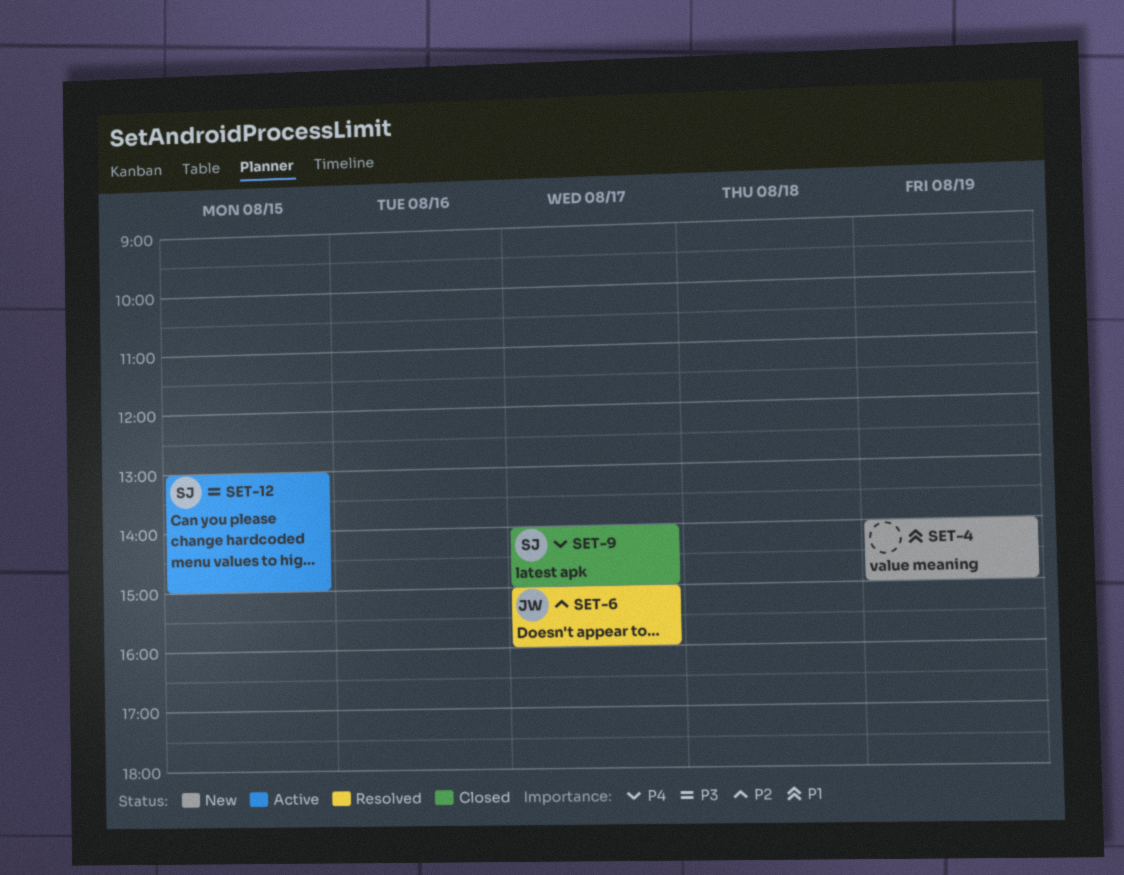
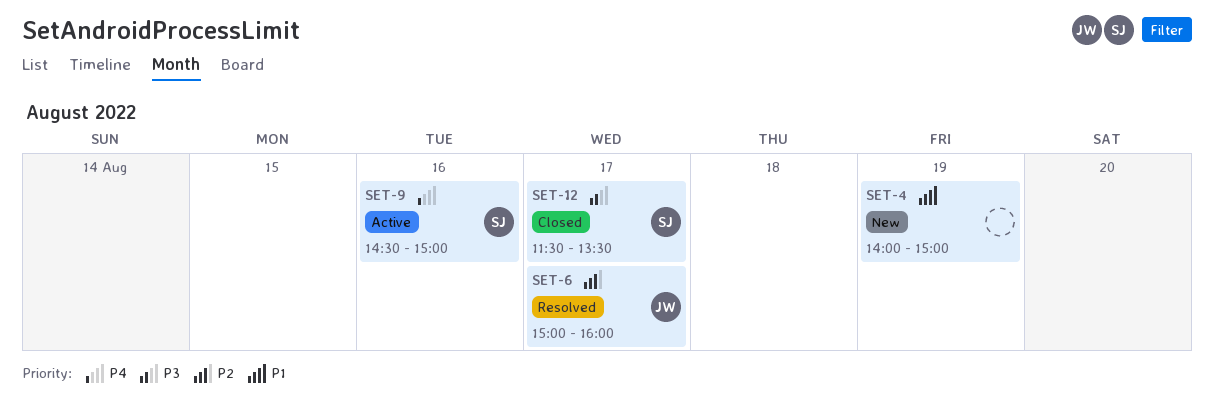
SET-9, status: Closed -> Active
SET-9, day: Aug 17 -> Aug 16
SET-9, begins: 14:00 -> 14:30
SET-12, status: Active -> Closed
SET-12, day: Aug 15 -> Aug 17
SET-12, begins: 13:00 -> 11:30
SET-12, ends: 15:00 -> 13:30

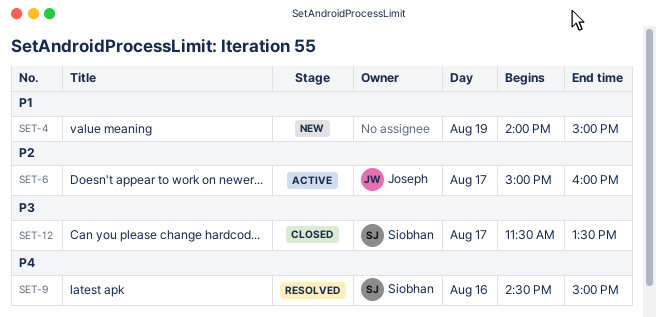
SET-6, status: Resolved -> Active
SET-9, status: Active -> Resolved

